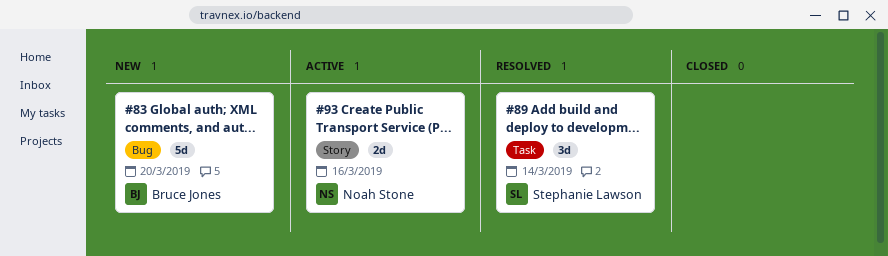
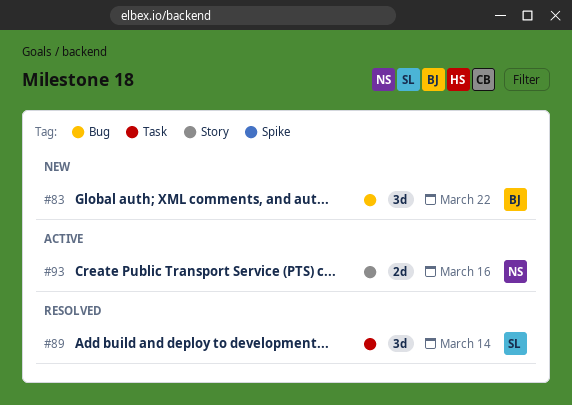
#83, estimate: 5d -> 3d
#83, due: Mar 20 -> Mar 22

